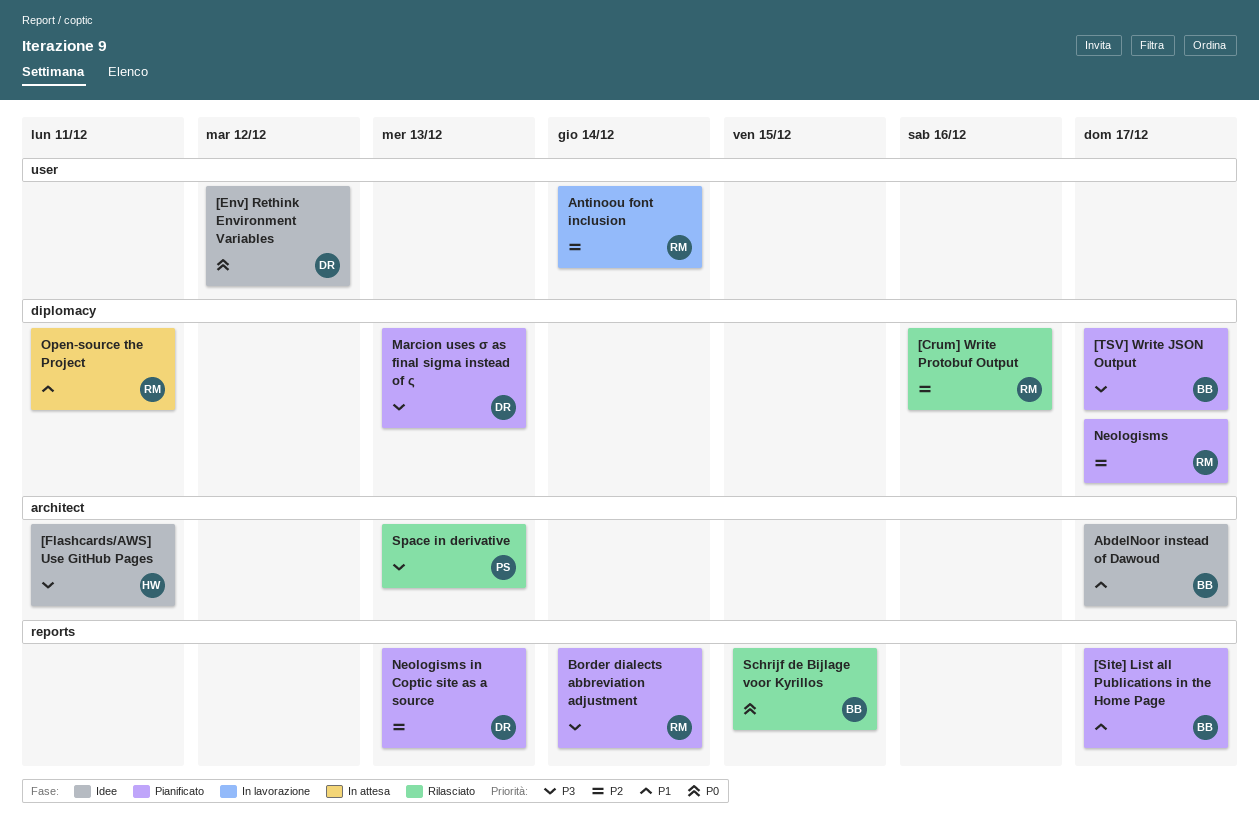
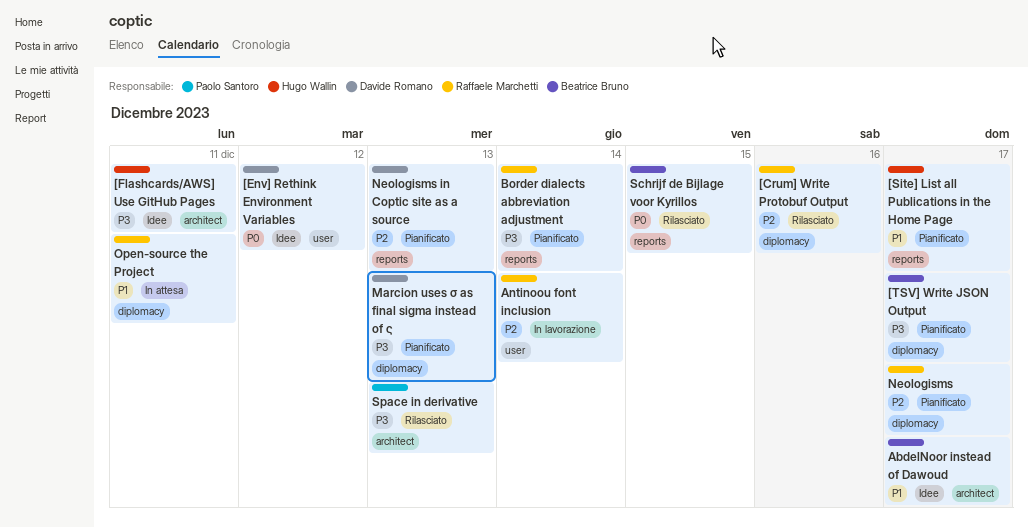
[Site] List all Publications in the Home Page, owner: Beatrice Bruno -> Hugo Wallin

